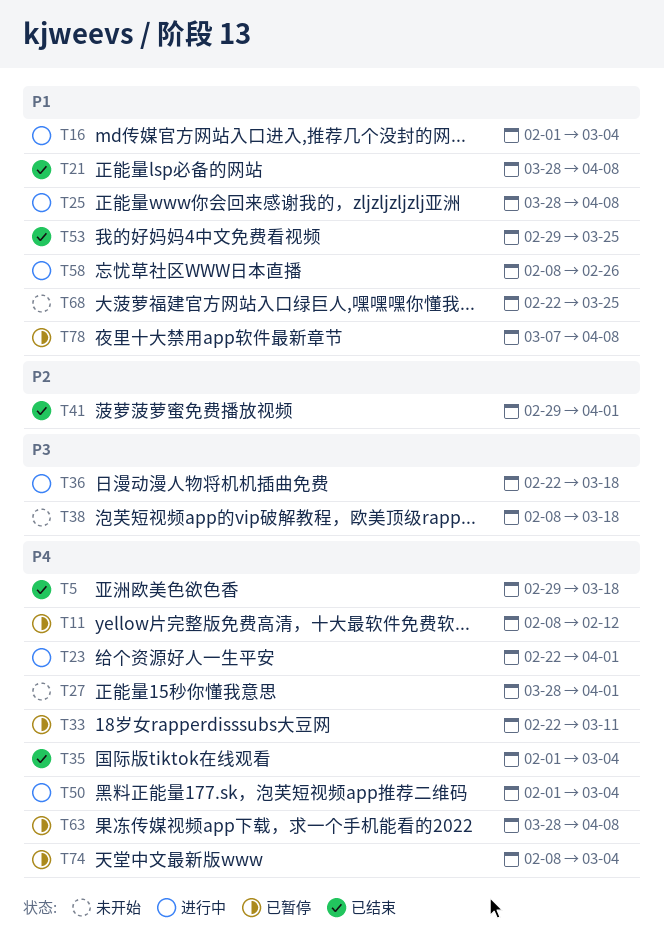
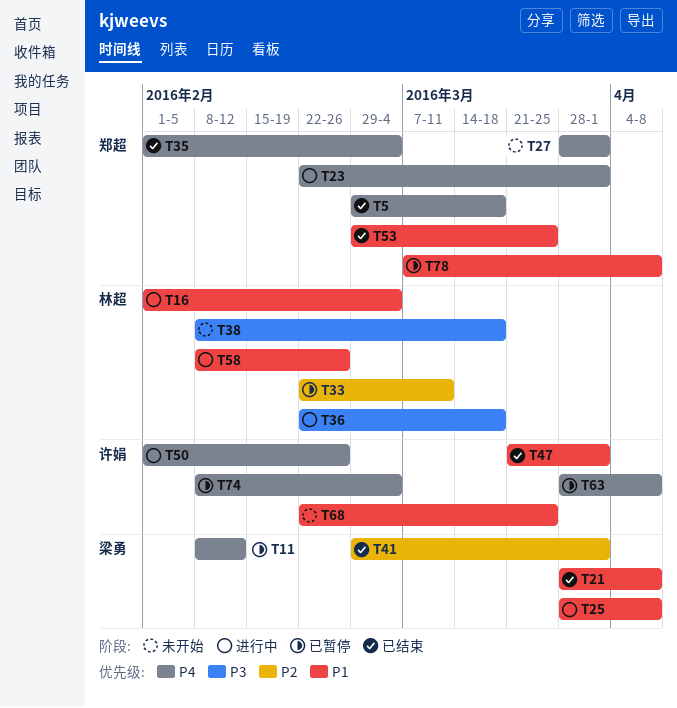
T33, priority: P4 -> P2
T47: none -> present
T50, due: Mar 4 -> Feb 26

